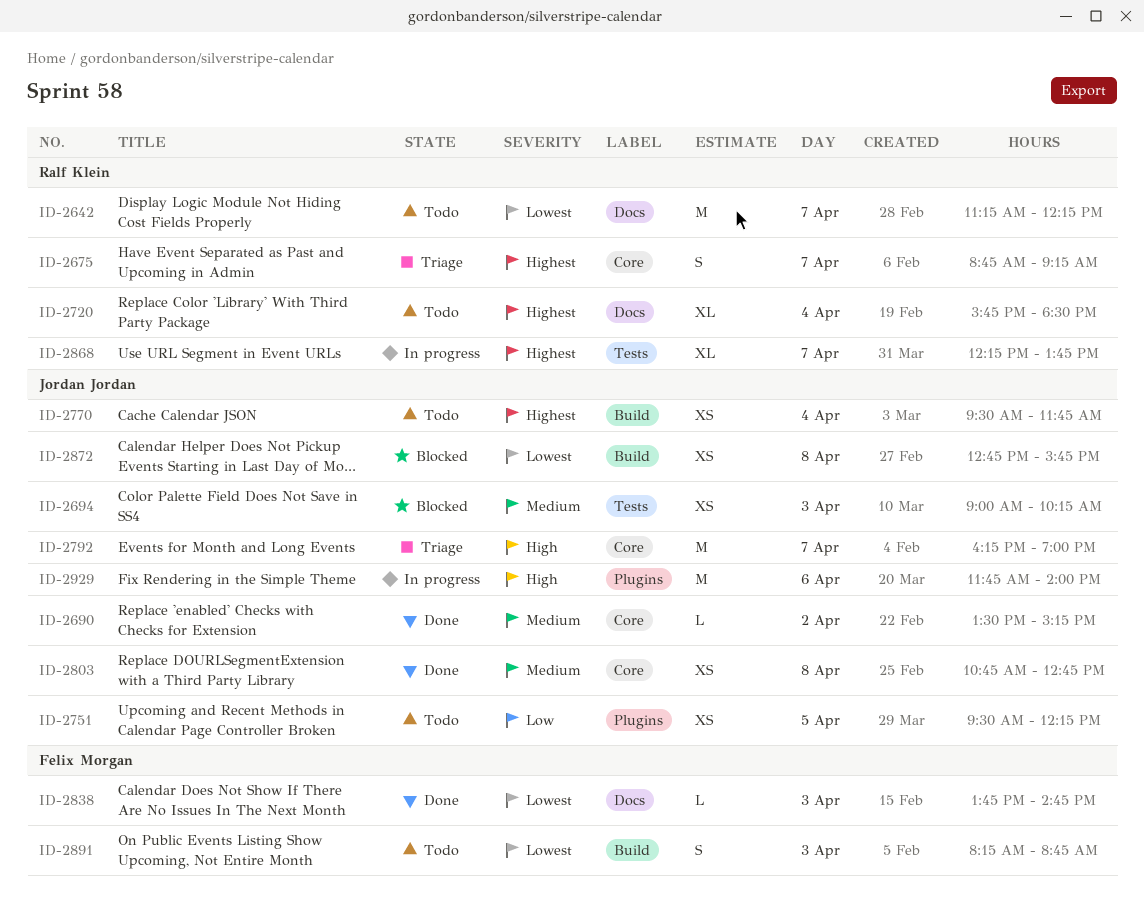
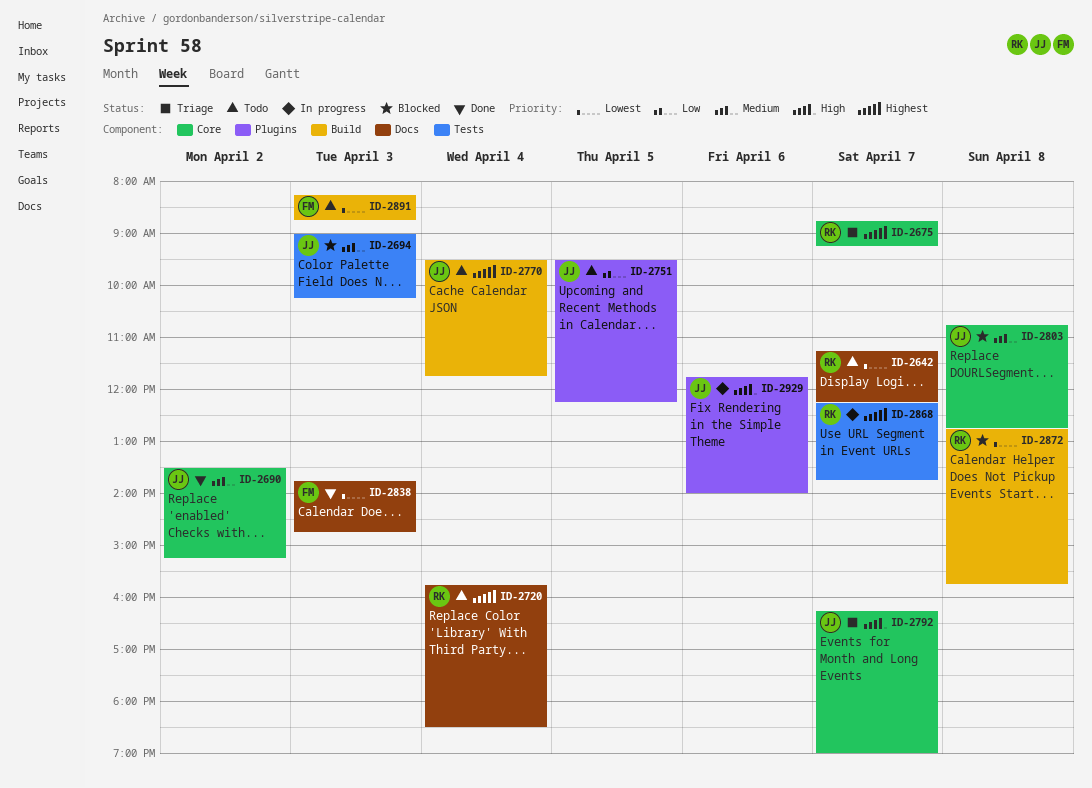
ID-2803, status: Done -> Blocked
ID-2872, owner: Jordan Jordan -> Ralf Klein

